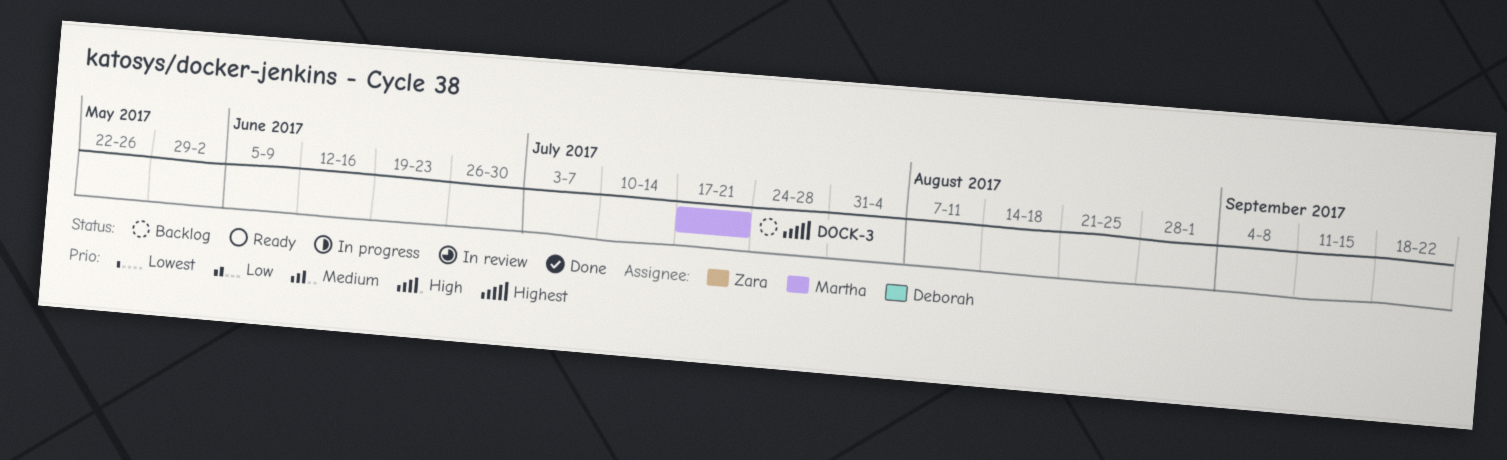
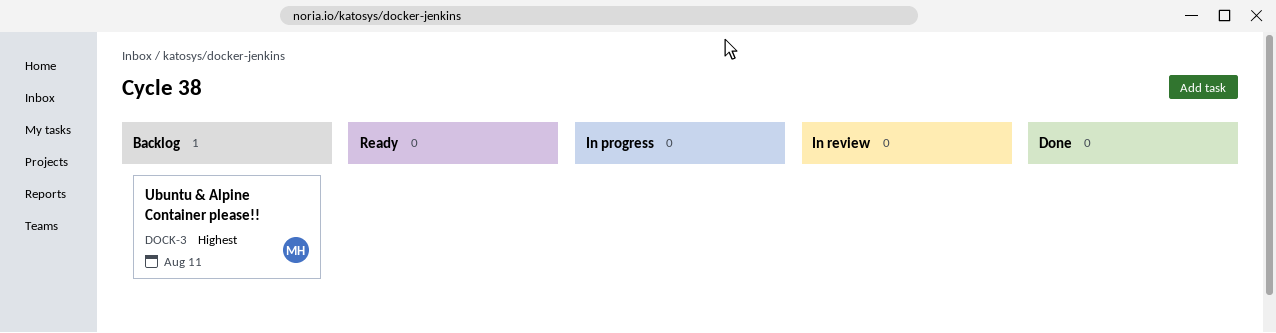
DOCK-3, due: Jul 21 -> Aug 11

